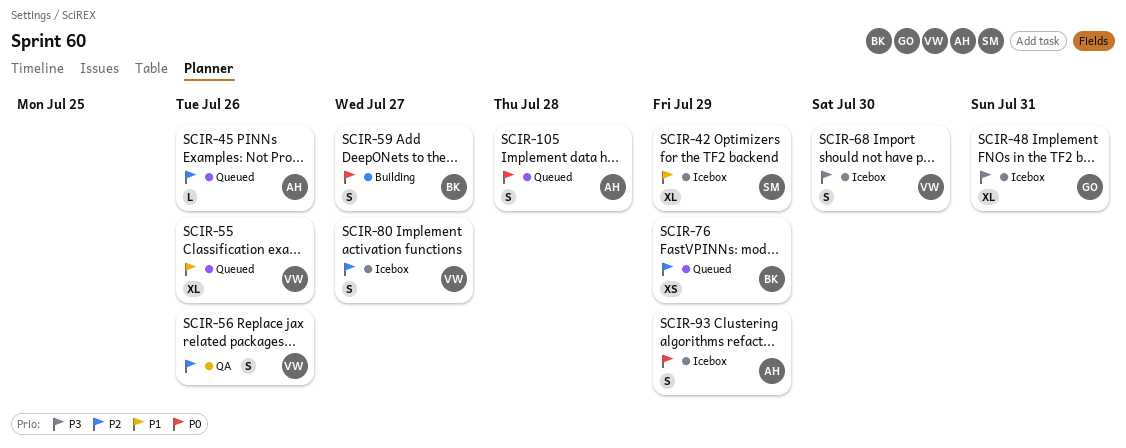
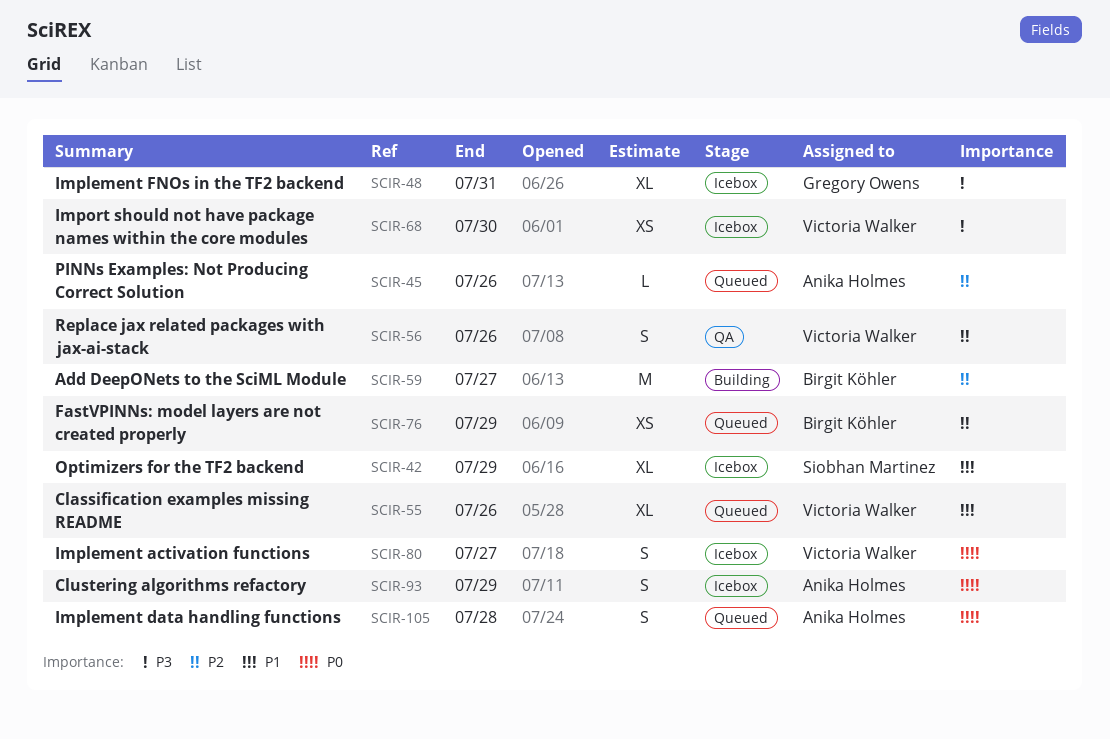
SCIR-59, priority: P0 -> P2
SCIR-59, estimate: S -> M
SCIR-68, estimate: S -> XS
SCIR-80, priority: P2 -> P0

